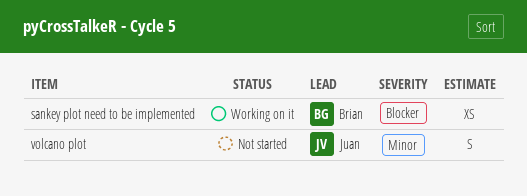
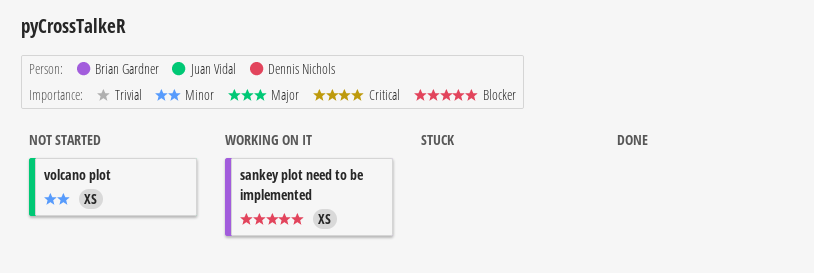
volcano plot, estimate: S -> XS

